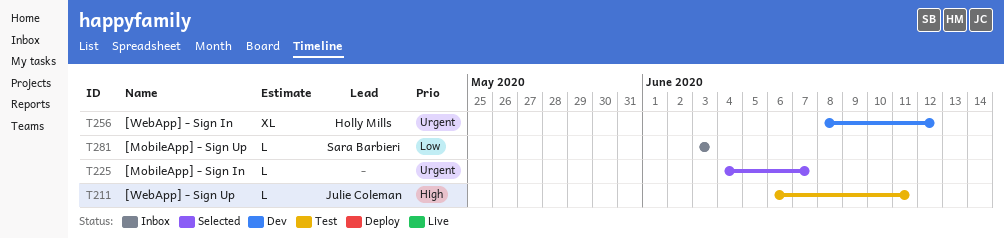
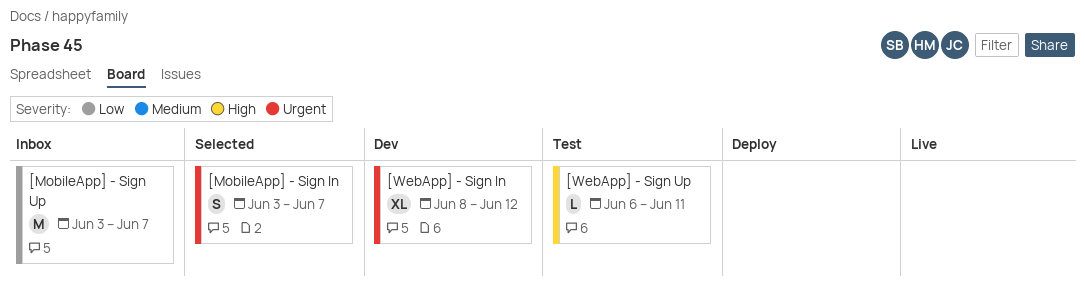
[MobileApp] - Sign In, estimate: L -> S
[MobileApp] - Sign In, start: Jun 4 -> Jun 3
[MobileApp] - Sign Up, estimate: L -> M
[MobileApp] - Sign Up, due: Jun 3 -> Jun 7

